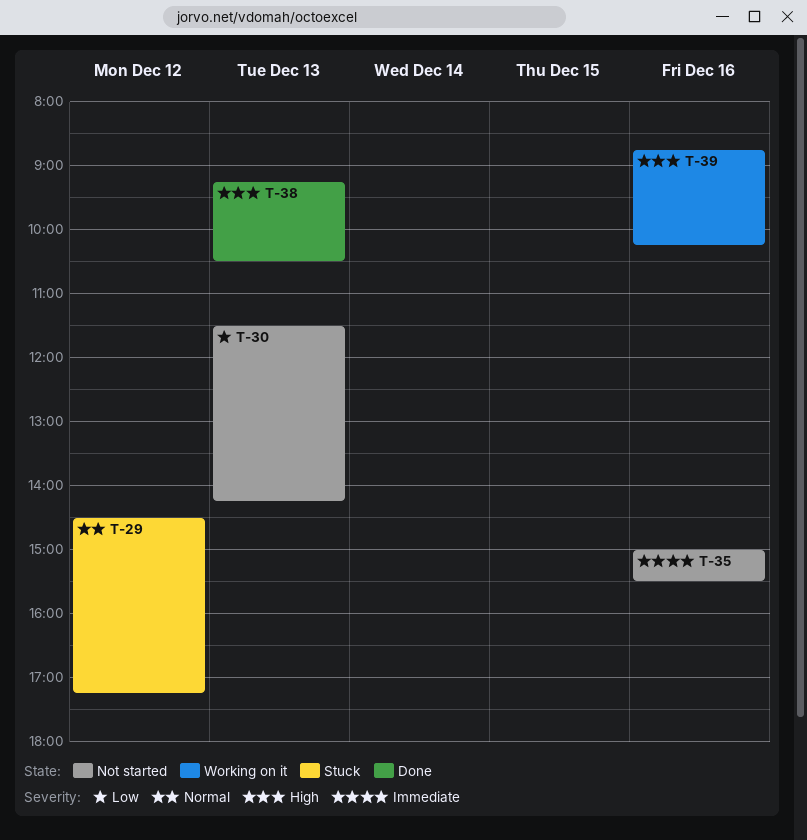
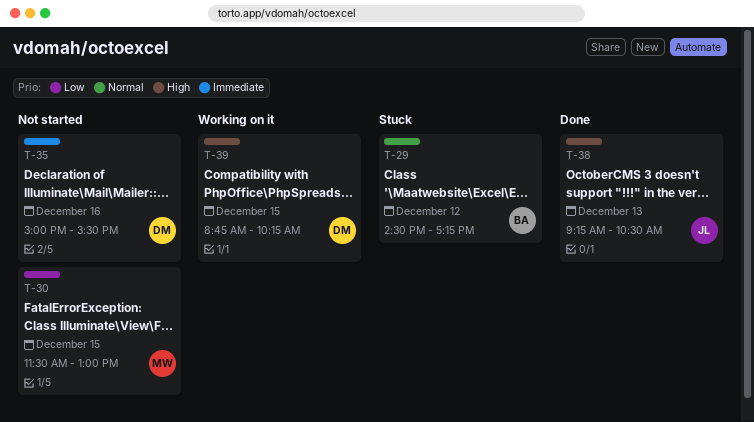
T-30, day: Dec 13 -> Dec 15
T-30, ends: 14:15 -> 13:00
T-39, day: Dec 16 -> Dec 15

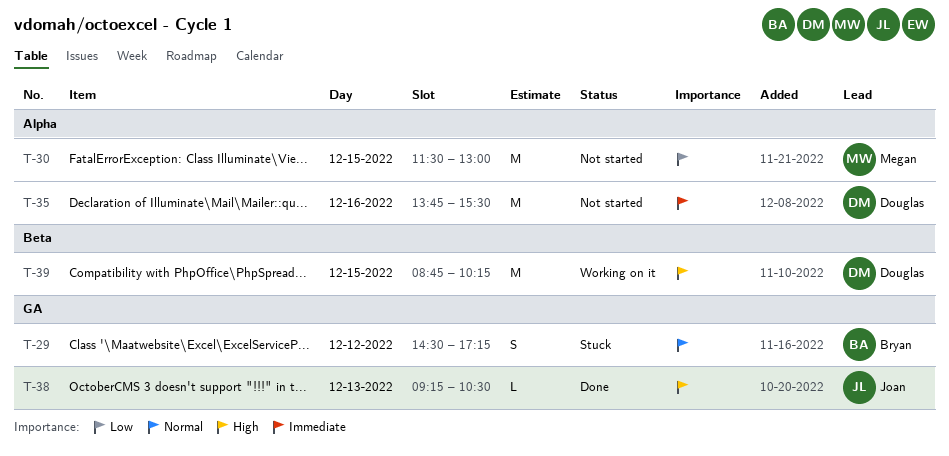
T-35, begins: 15:00 -> 13:45

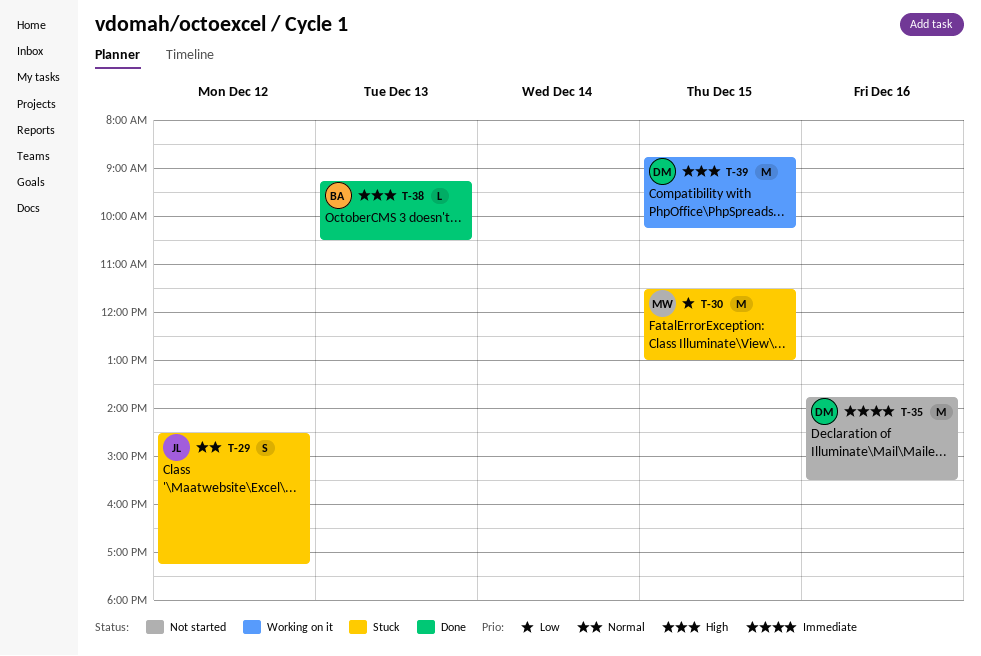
T-29, owner: Bryan -> Joan
T-30, status: Not started -> Stuck
T-38, owner: Joan -> Bryan

